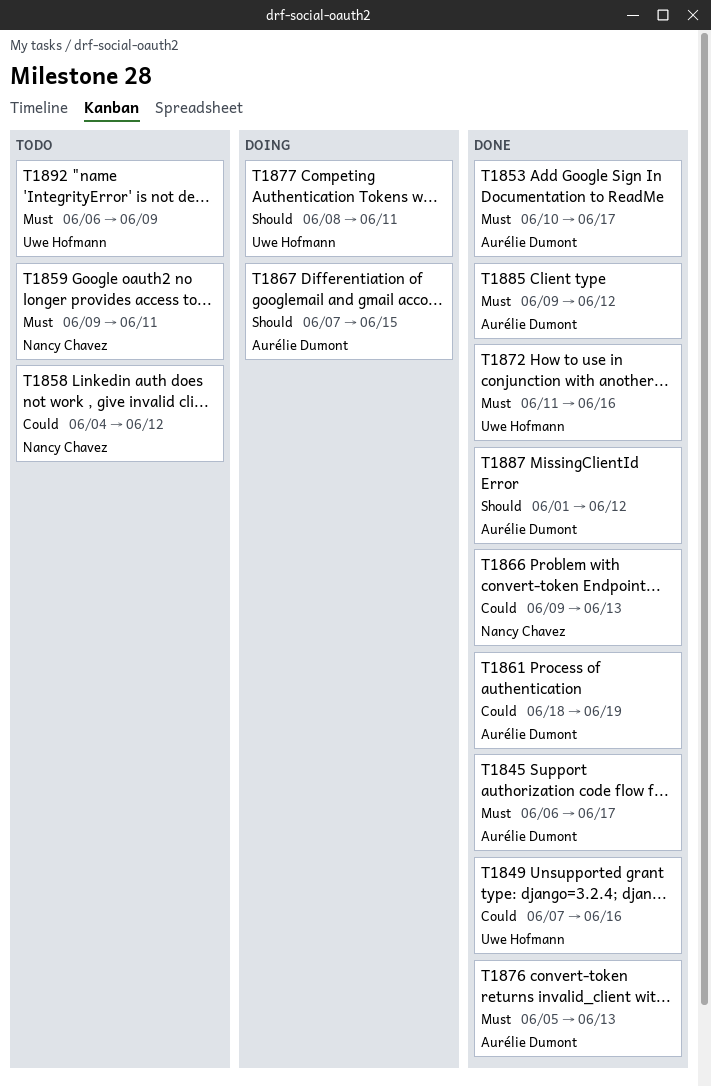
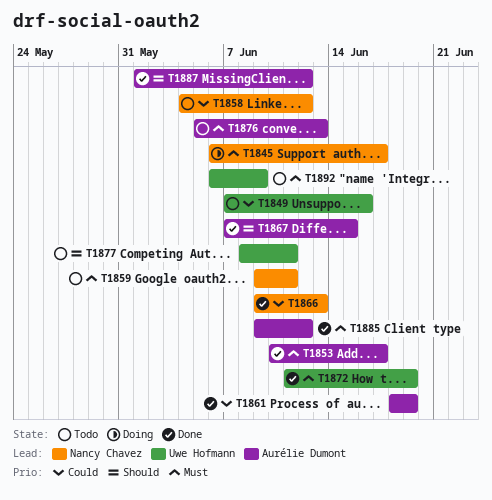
T1845, status: Done -> Doing
T1845, owner: Aurélie Dumont -> Nancy Chavez
T1849, status: Done -> Todo
T1867, status: Doing -> Done
T1872, due: Jun 16 -> Jun 19
T1876, status: Done -> Todo
T1877, status: Doing -> Todo

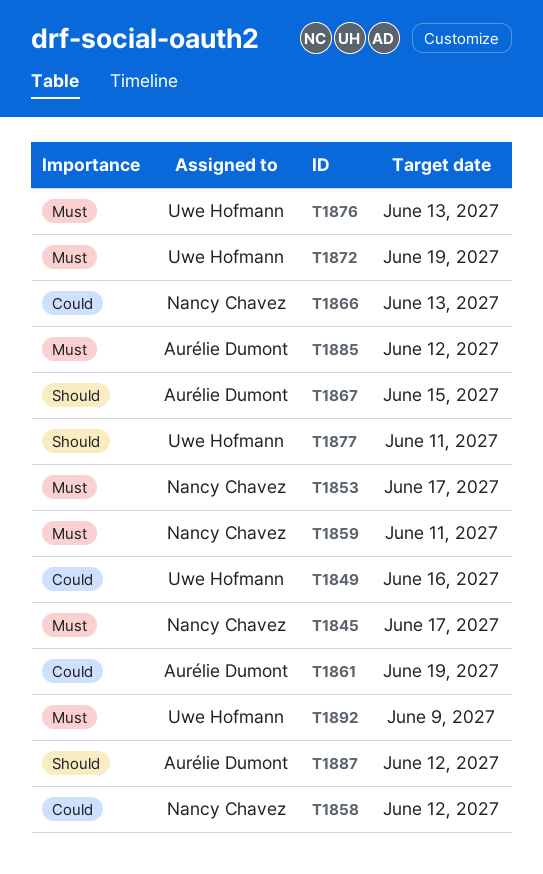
T1853, owner: Aurélie Dumont -> Nancy Chavez
T1876, owner: Aurélie Dumont -> Uwe Hofmann

